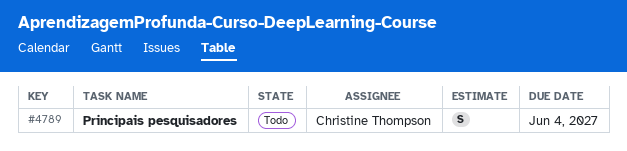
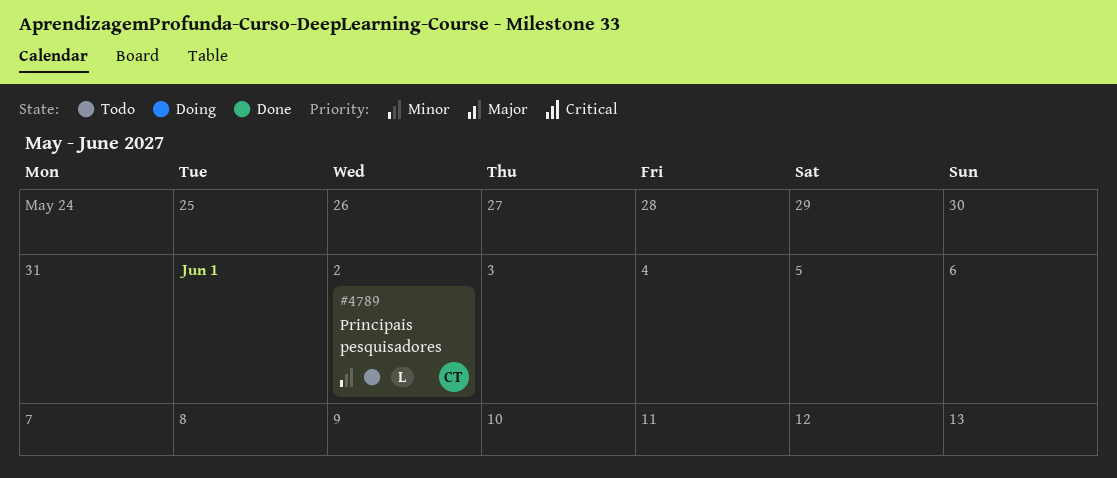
#4789, estimate: S -> L
#4789, due: Jun 4 -> Jun 2

